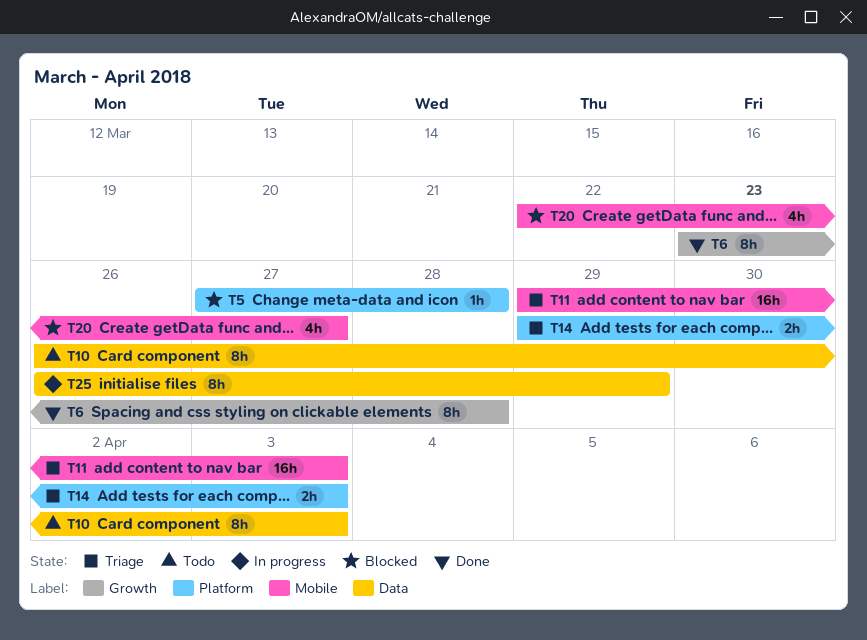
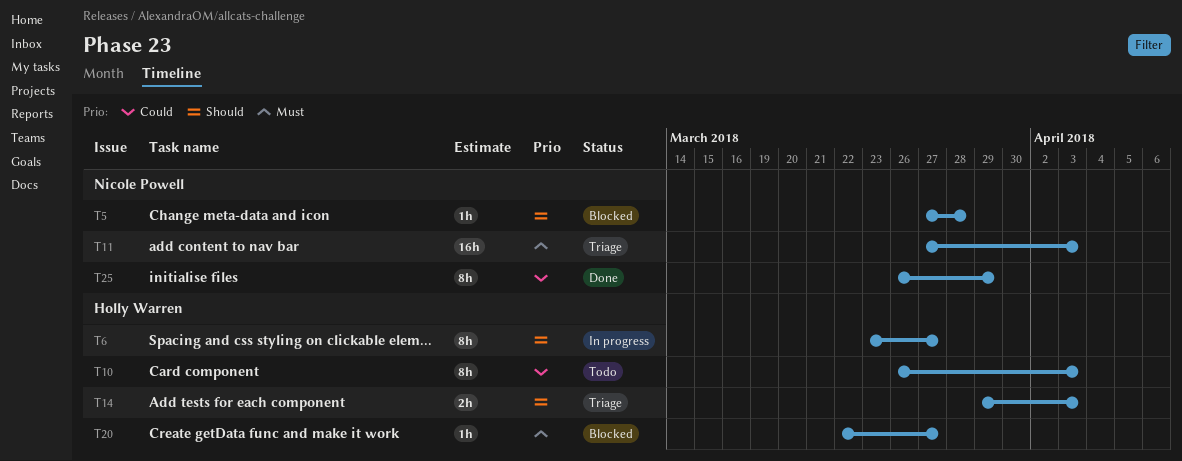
T6, status: Done -> In progress
T6, due: Mar 28 -> Mar 27
T11, start: Mar 29 -> Mar 27
T20, estimate: 4h -> 1h
T25, status: In progress -> Done

